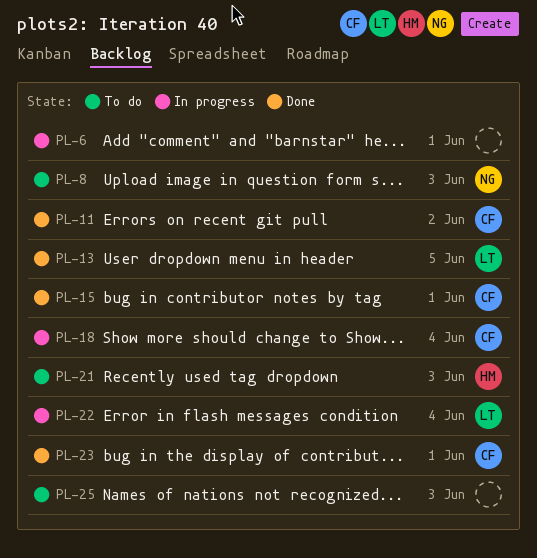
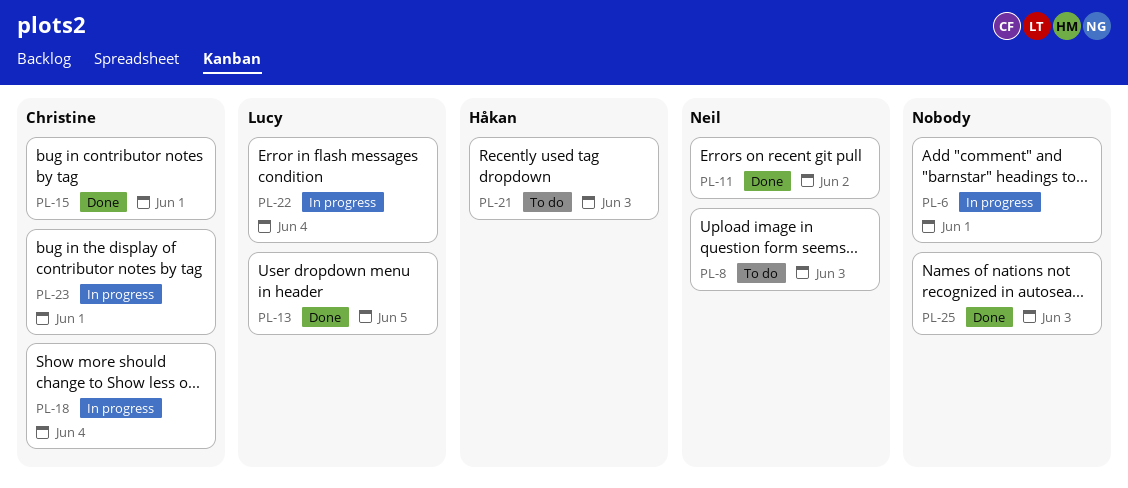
PL-11, owner: Christine -> Neil
PL-23, status: Done -> In progress
PL-25, status: To do -> Done

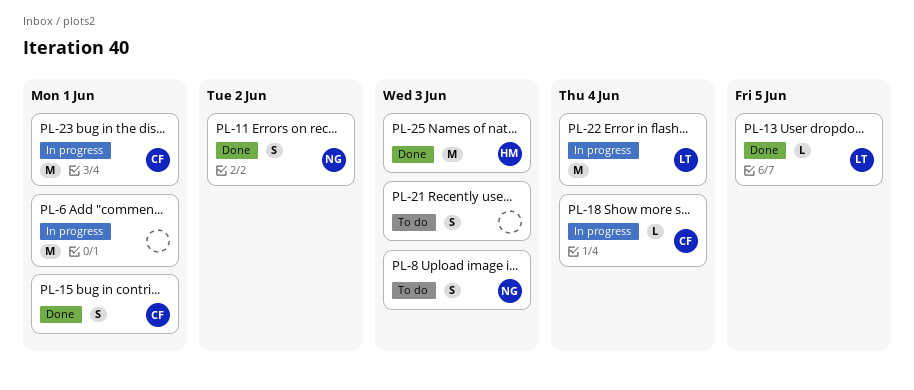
PL-21, owner: Håkan -> none
PL-25, owner: none -> Håkan

